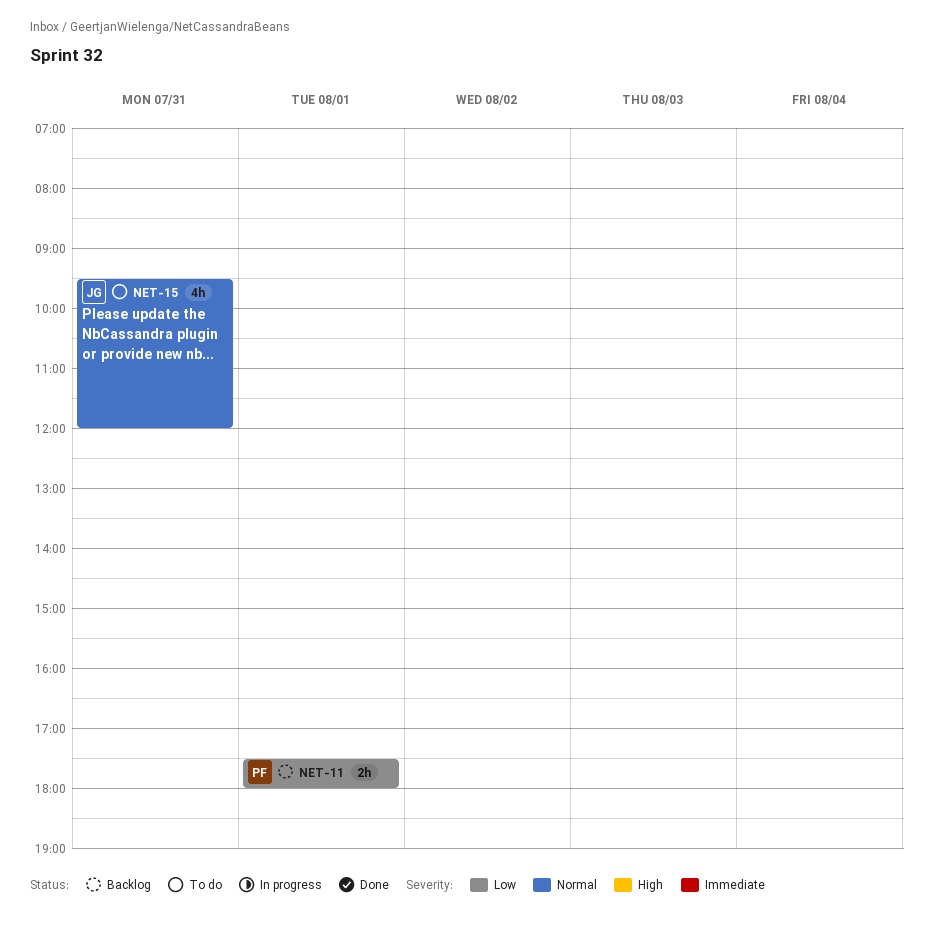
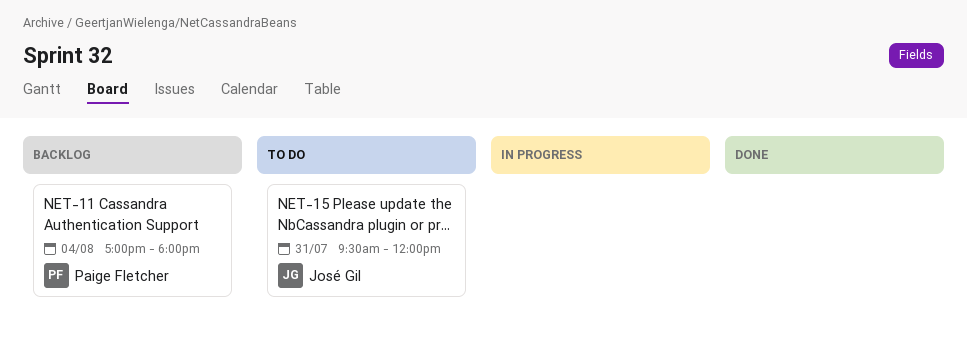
NET-11, day: Aug 1 -> Aug 4
NET-11, begins: 17:30 -> 17:00

